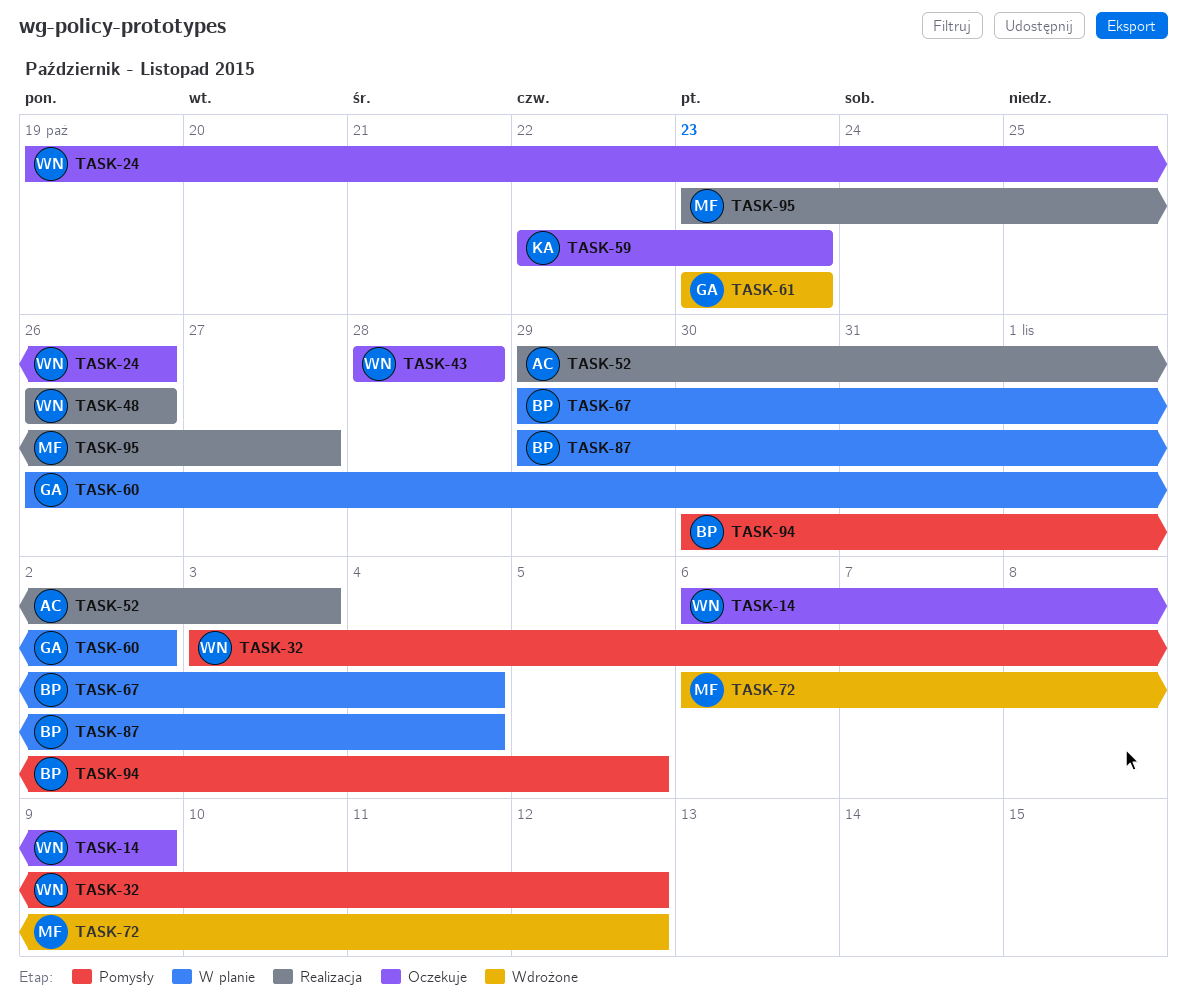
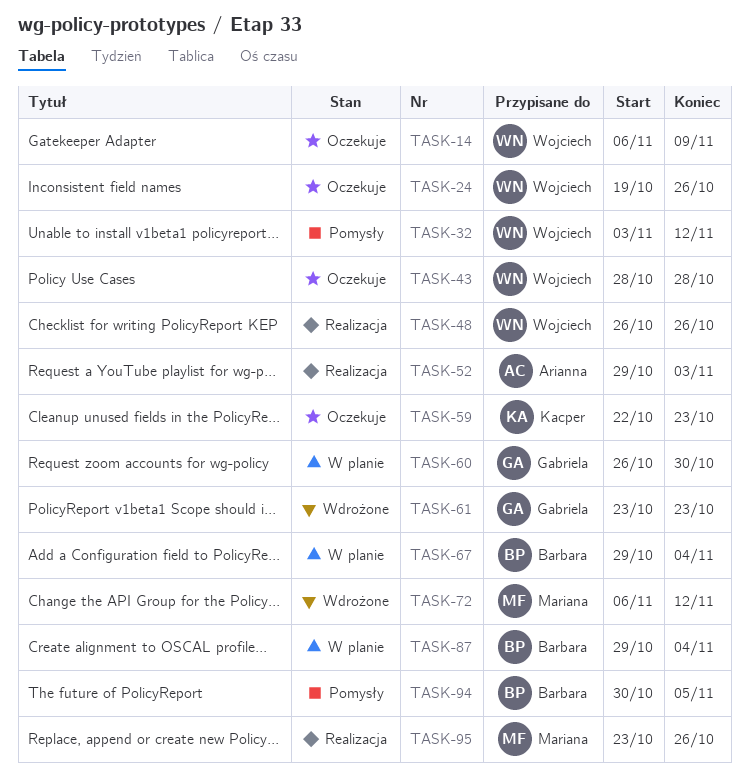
TASK-60, due: Nov 2 -> Oct 30
TASK-95, due: Oct 27 -> Oct 26

